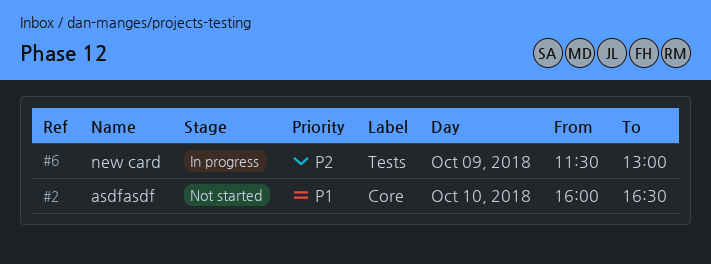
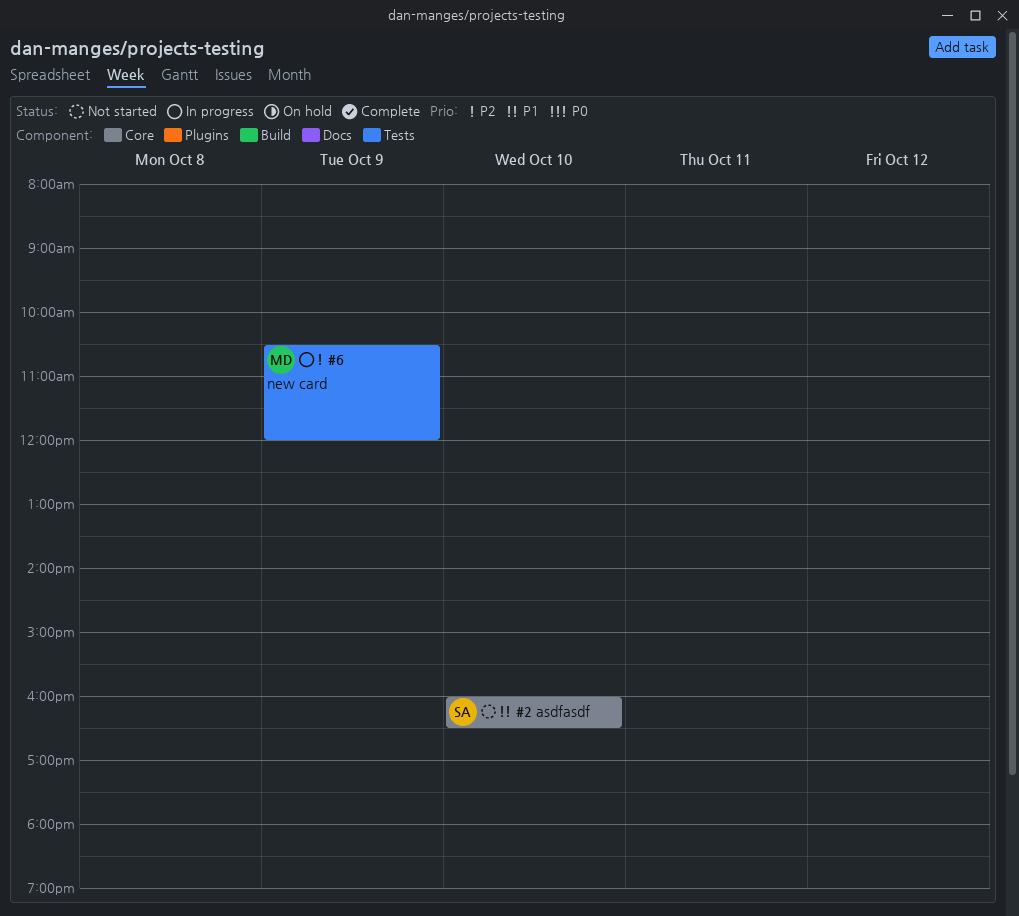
#6, begins: 11:30 -> 10:30
#6, ends: 13:00 -> 12:00

